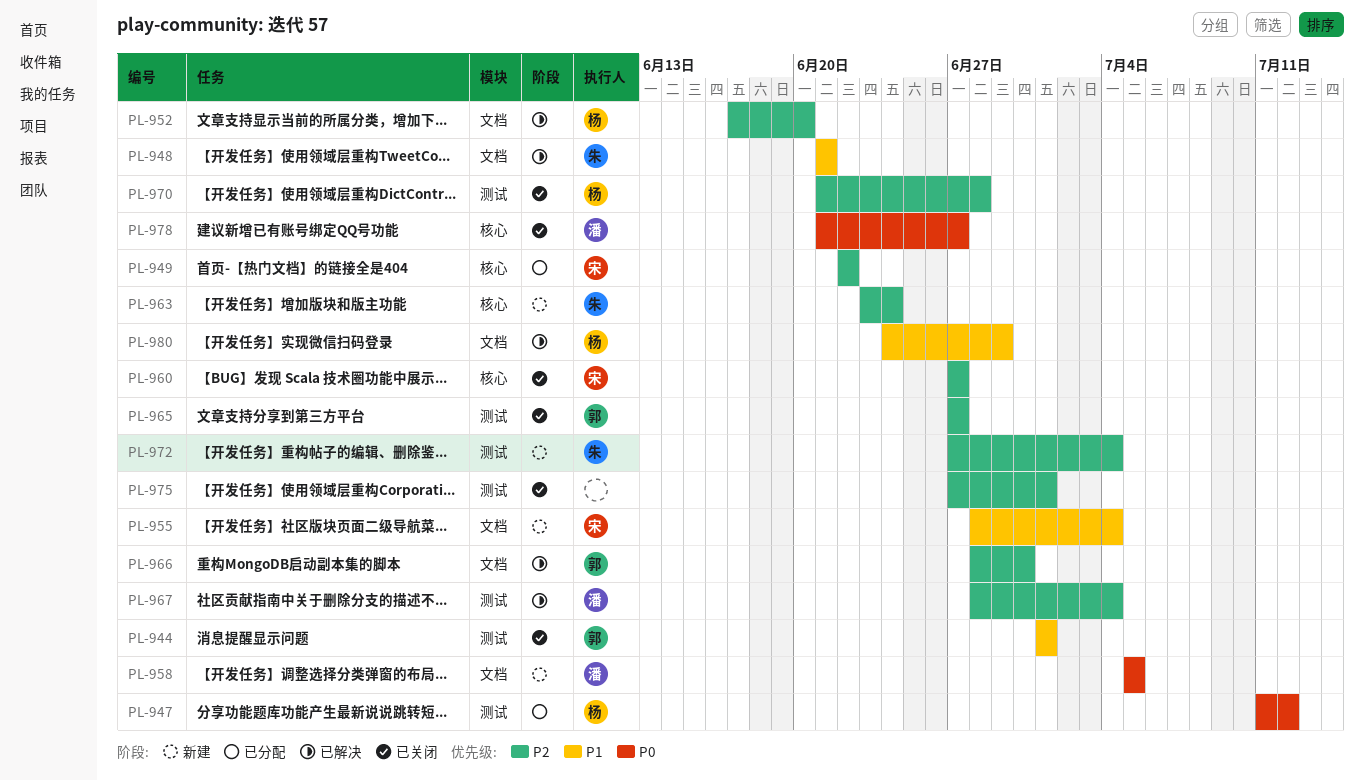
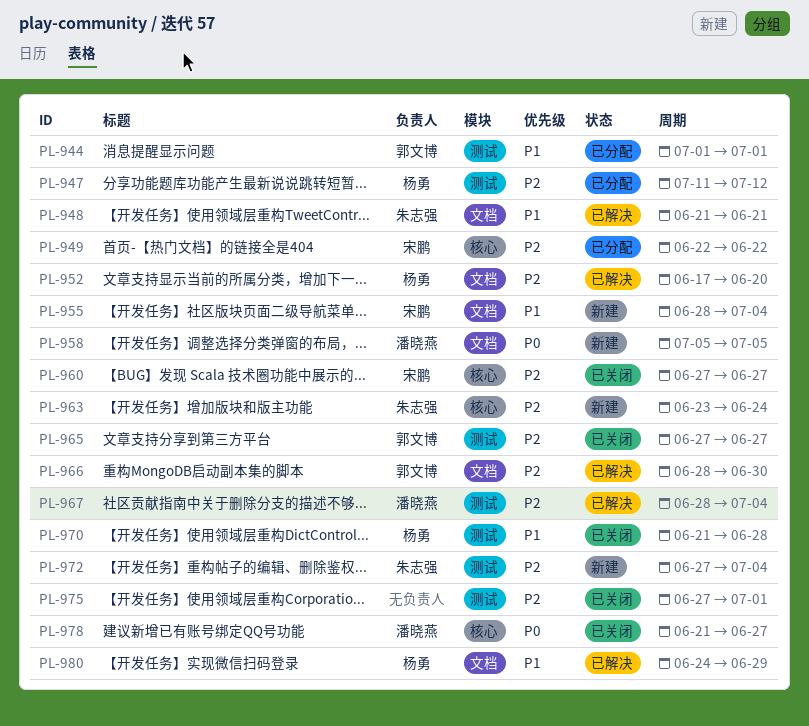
PL-944, status: 已关闭 -> 已分配
PL-947, priority: P0 -> P2
PL-970, priority: P2 -> P1

